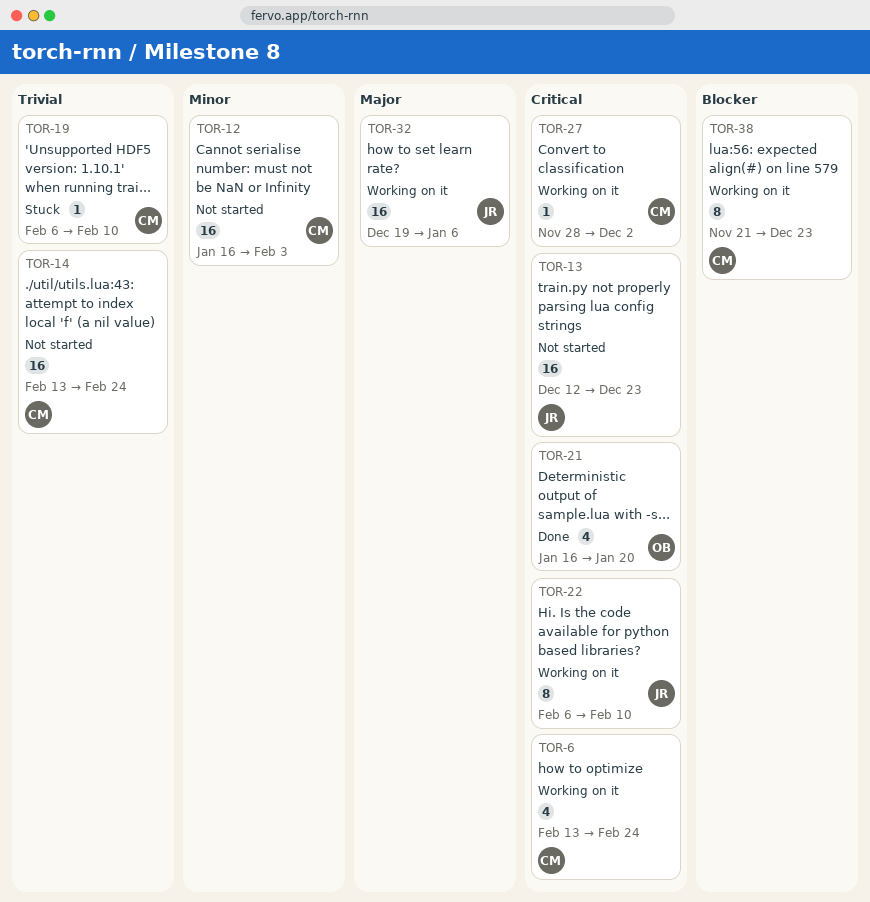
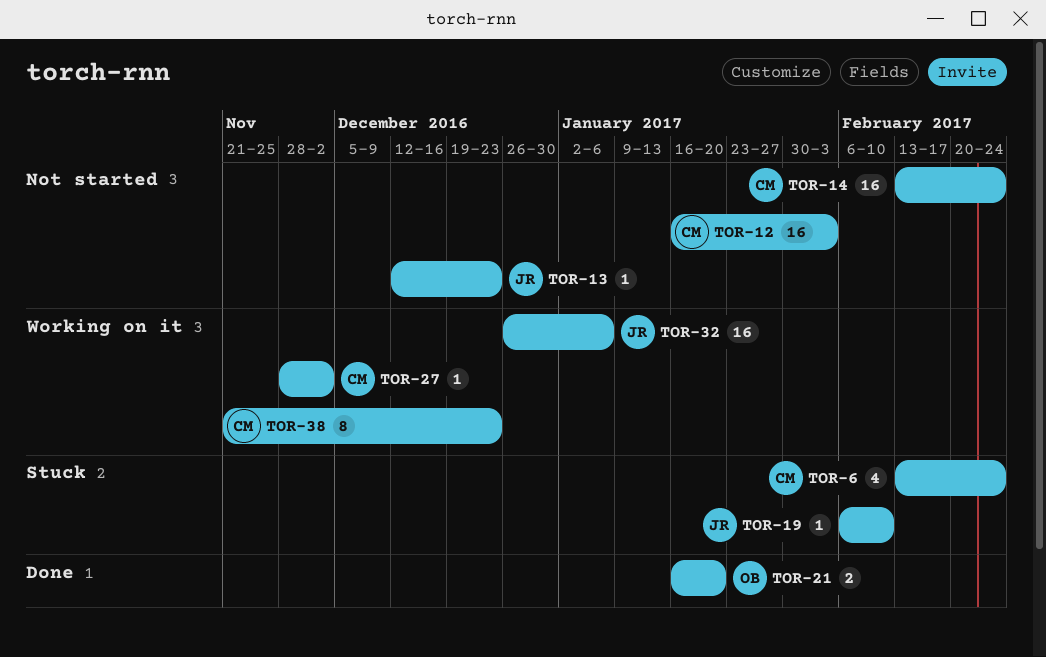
TOR-6, status: Working on it -> Stuck
TOR-13, estimate: 16 -> 1
TOR-19, owner: CM -> JR
TOR-21, estimate: 4 -> 2
TOR-22: present -> none
TOR-32, start: Dec 19 -> Dec 26

